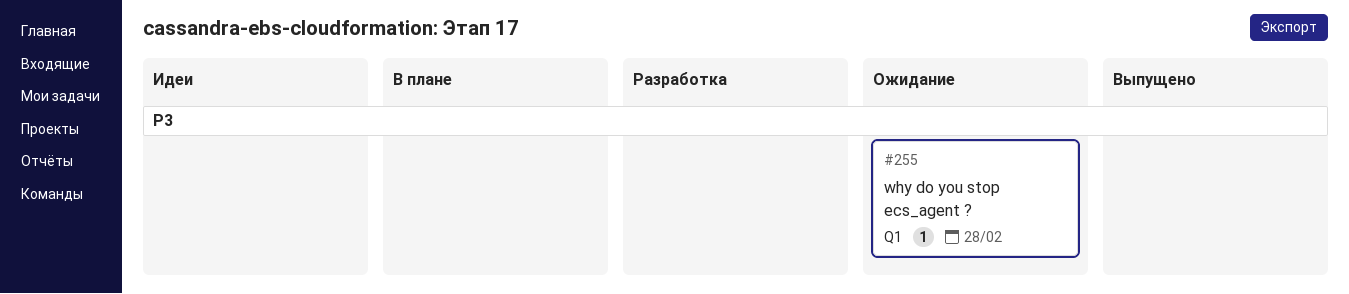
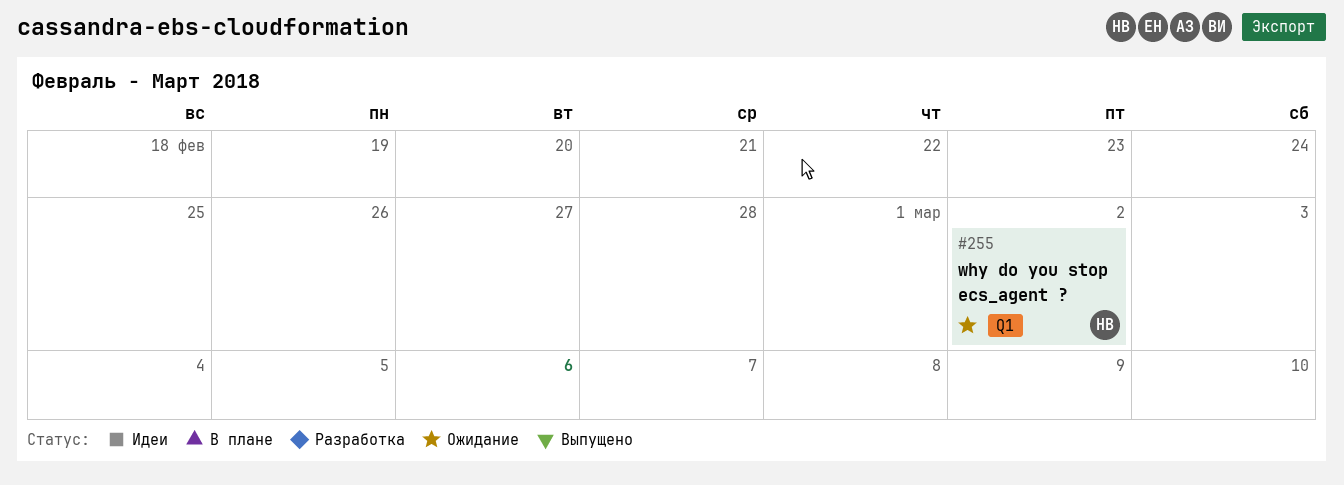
#255, due: Feb 28 -> Mar 2

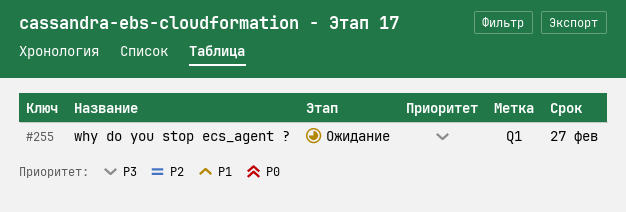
#255, due: Mar 2 -> Feb 27

